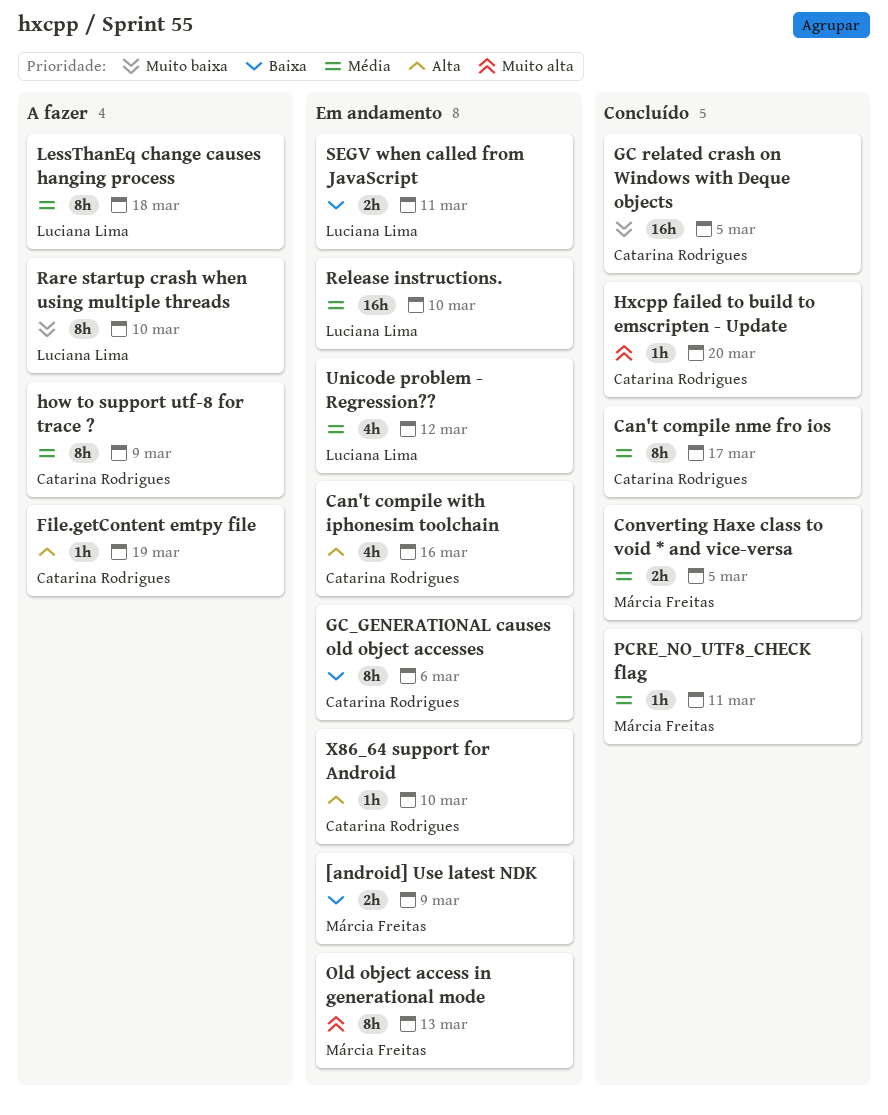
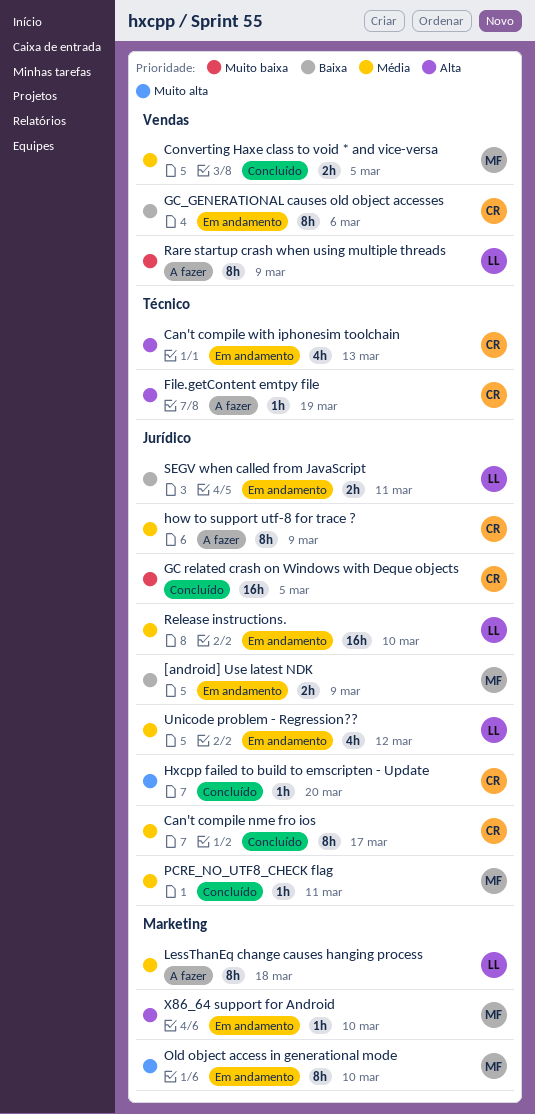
Can't compile with iphonesim toolchain, due: Mar 16 -> Mar 13
Old object access in generational mode, due: Mar 13 -> Mar 10
Rare startup crash when using multiple threads, due: Mar 10 -> Mar 9
X86_64 support for Android, owner: Catarina Rodrigues -> Márcia Freitas

